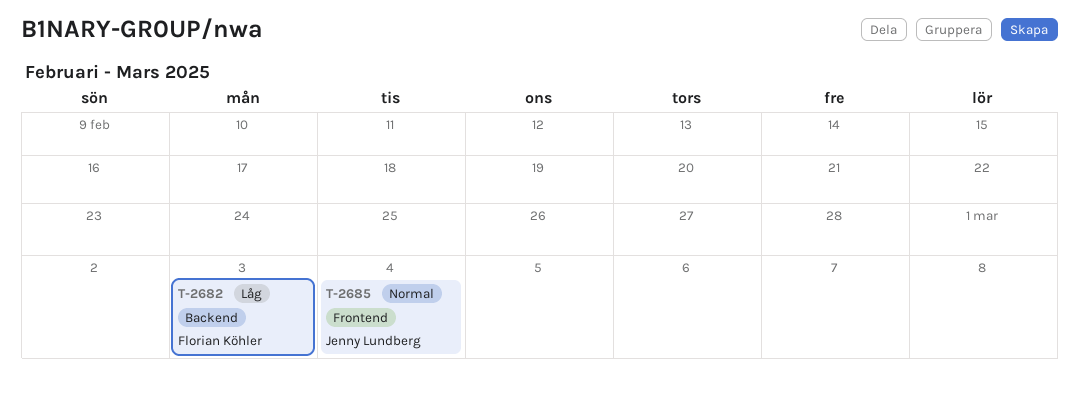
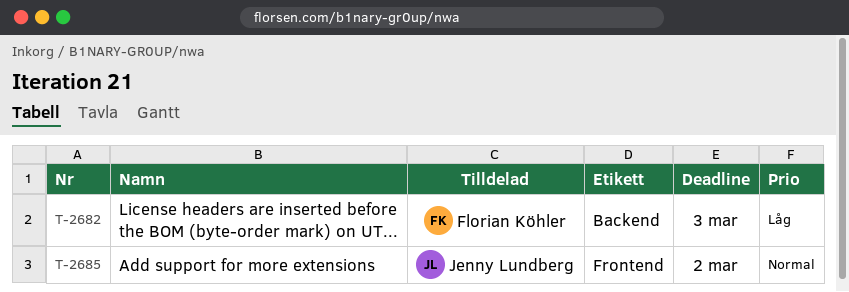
T-2685, due: Mar 4 -> Mar 2

